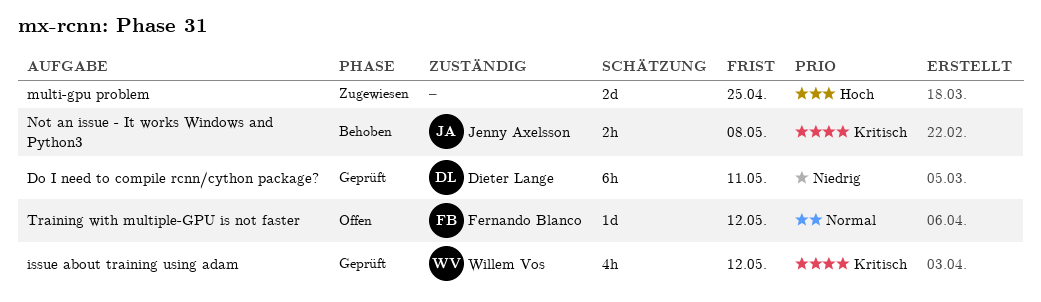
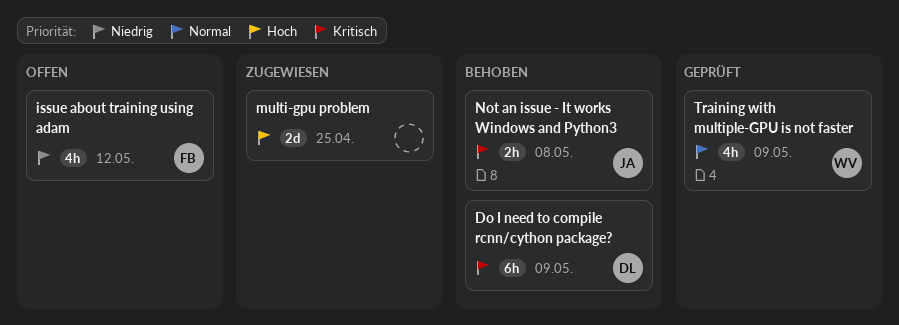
Do I need to compile rcnn/cython package?, status: Geprüft -> Behoben
Do I need to compile rcnn/cython package?, priority: Niedrig -> Kritisch
Do I need to compile rcnn/cython package?, due: May 11 -> May 9
issue about training using adam, status: Geprüft -> Offen
issue about training using adam, owner: Willem Vos -> Fernando Blanco
issue about training using adam, priority: Kritisch -> Niedrig
Training with multiple-GPU is not faster, status: Offen -> Geprüft
Training with multiple-GPU is not faster, owner: Fernando Blanco -> Willem Vos
Training with multiple-GPU is not faster, estimate: 1d -> 4h
Training with multiple-GPU is not faster, due: May 12 -> May 9

